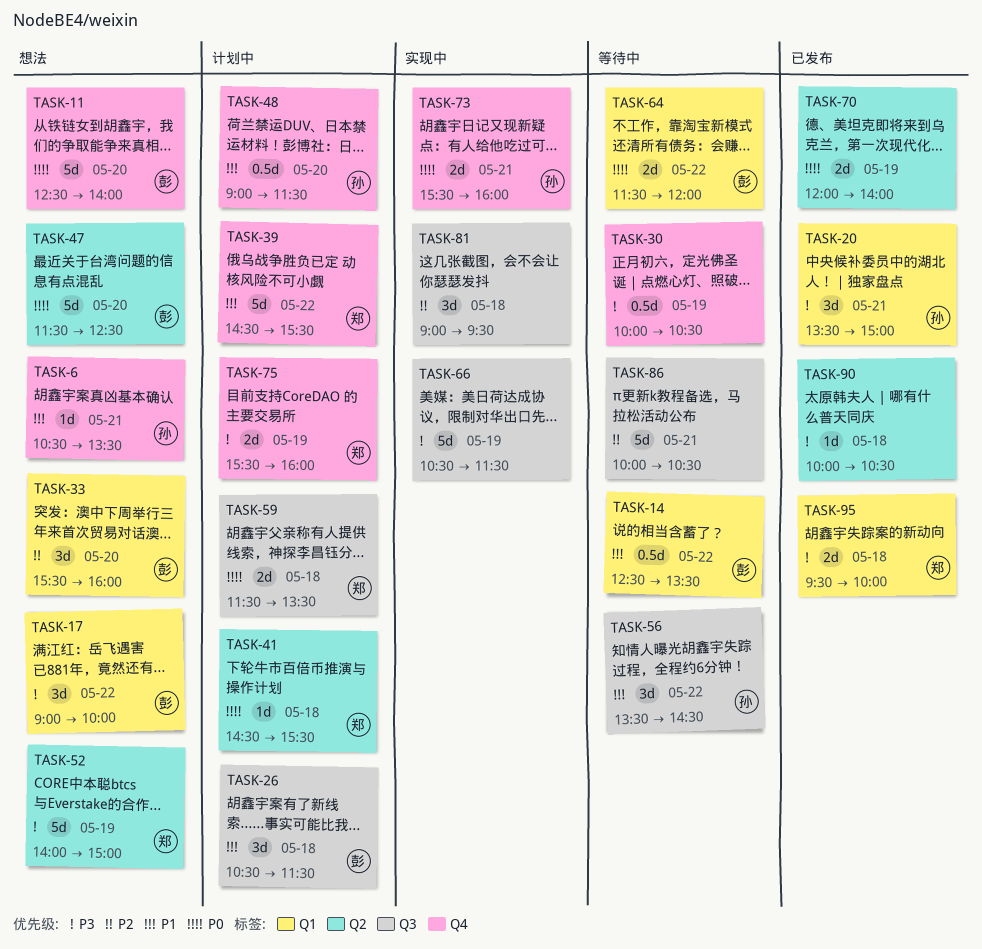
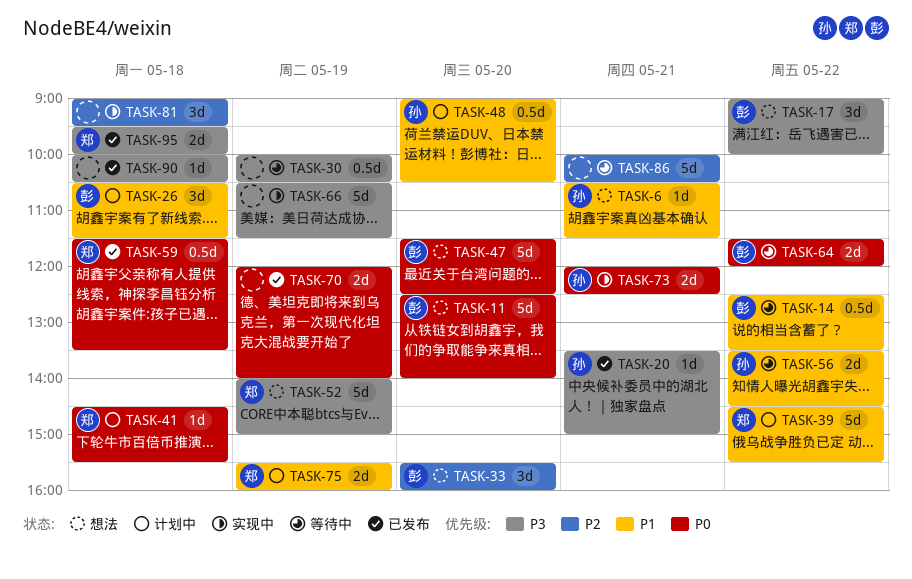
TASK-6, ends: 13:30 -> 11:30
TASK-20, estimate: 3d -> 1d
TASK-48, ends: 11:30 -> 10:30
TASK-56, estimate: 3d -> 2d
TASK-59, status: 计划中 -> 已发布
TASK-59, estimate: 2d -> 0.5d
TASK-73, begins: 15:30 -> 12:00
TASK-73, ends: 16:00 -> 12:30
TASK-75, priority: P3 -> P1

